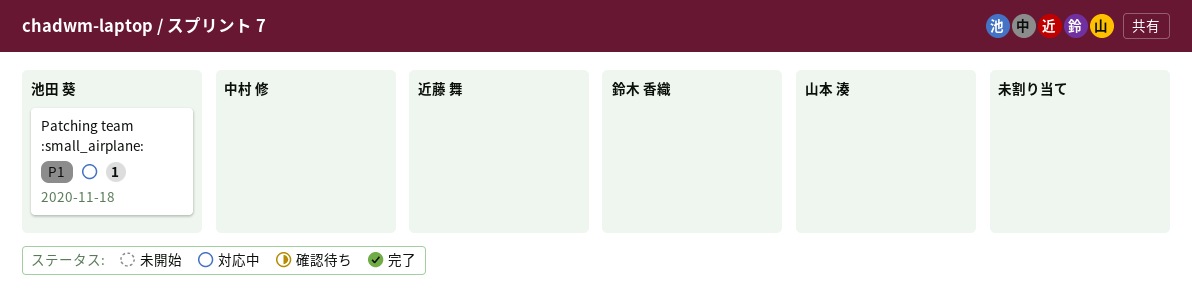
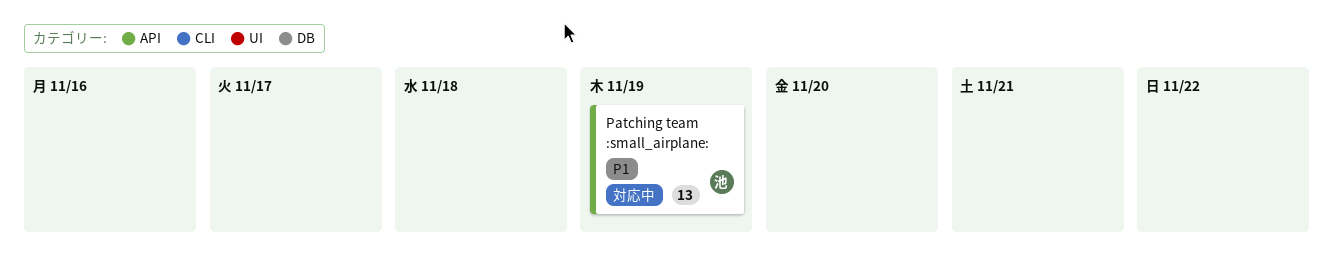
Patching team :small_airplane:, estimate: 1 -> 13
Patching team :small_airplane:, due: Nov 18 -> Nov 19

